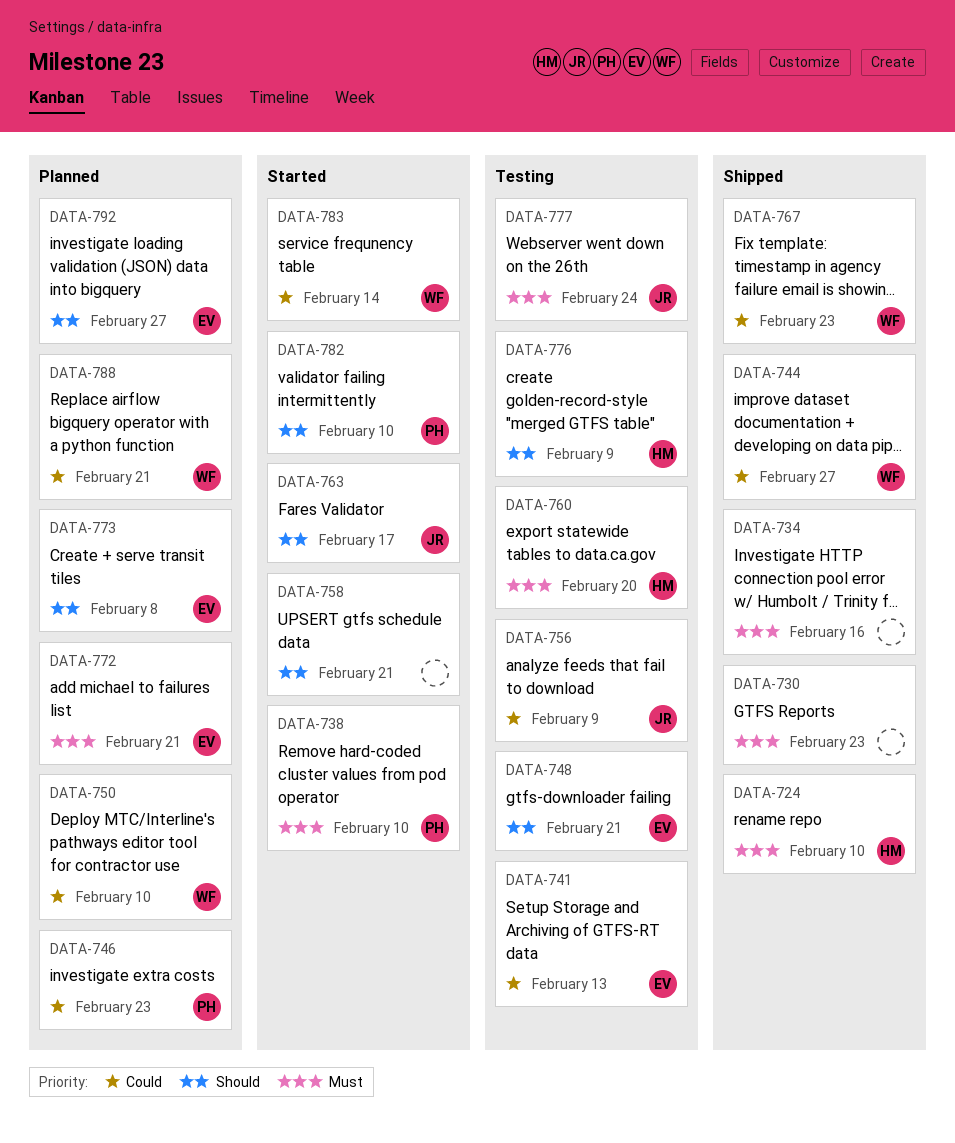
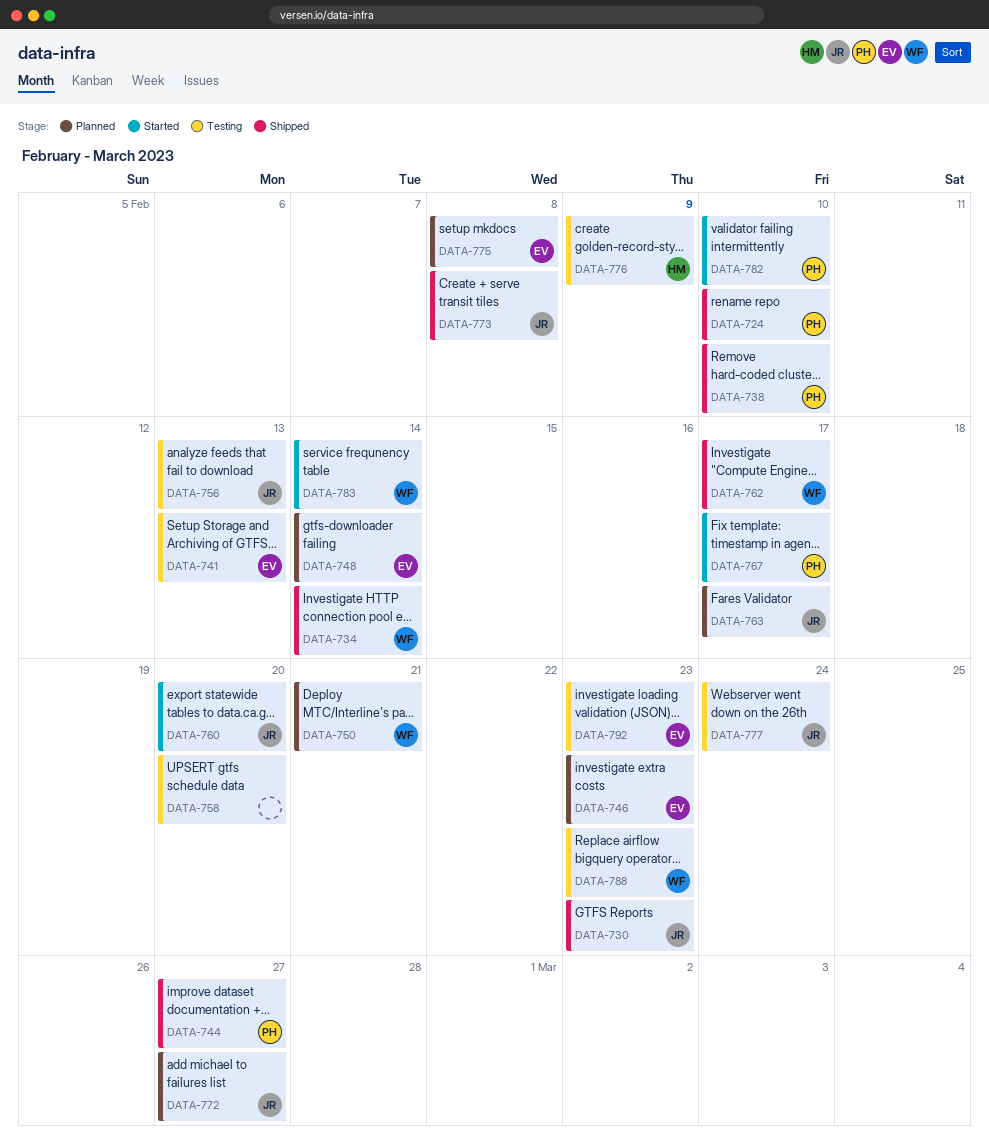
DATA-724, owner: HM -> PH
DATA-730, owner: none -> JR
DATA-734, owner: none -> WF
DATA-734, due: Feb 16 -> Feb 14
DATA-738, status: Started -> Shipped
DATA-744, owner: WF -> PH
DATA-746, owner: PH -> EV
DATA-748, status: Testing -> Planned
DATA-748, due: Feb 21 -> Feb 14
DATA-750, due: Feb 10 -> Feb 21
DATA-756, due: Feb 9 -> Feb 13
DATA-758, status: Started -> Testing
DATA-758, due: Feb 21 -> Feb 20
DATA-760, status: Testing -> Started
DATA-760, owner: HM -> JR
DATA-762: none -> present
DATA-763, status: Started -> Planned
DATA-767, status: Shipped -> Started
DATA-767, owner: WF -> PH
DATA-767, due: Feb 23 -> Feb 17
DATA-772, owner: EV -> JR
DATA-772, due: Feb 21 -> Feb 27
DATA-773, status: Planned -> Shipped
DATA-773, owner: EV -> JR
DATA-775: none -> present
DATA-788, status: Planned -> Testing
DATA-788, due: Feb 21 -> Feb 23
DATA-792, status: Planned -> Testing
DATA-792, due: Feb 27 -> Feb 23

